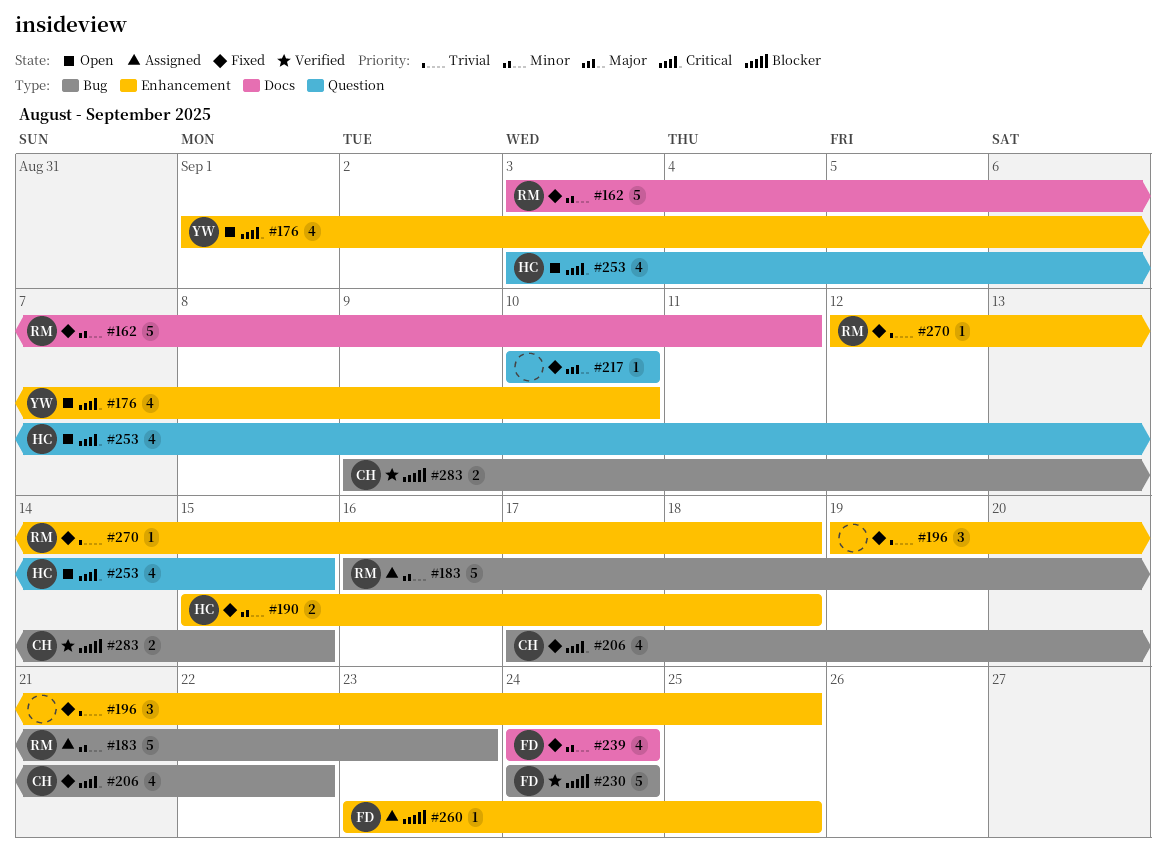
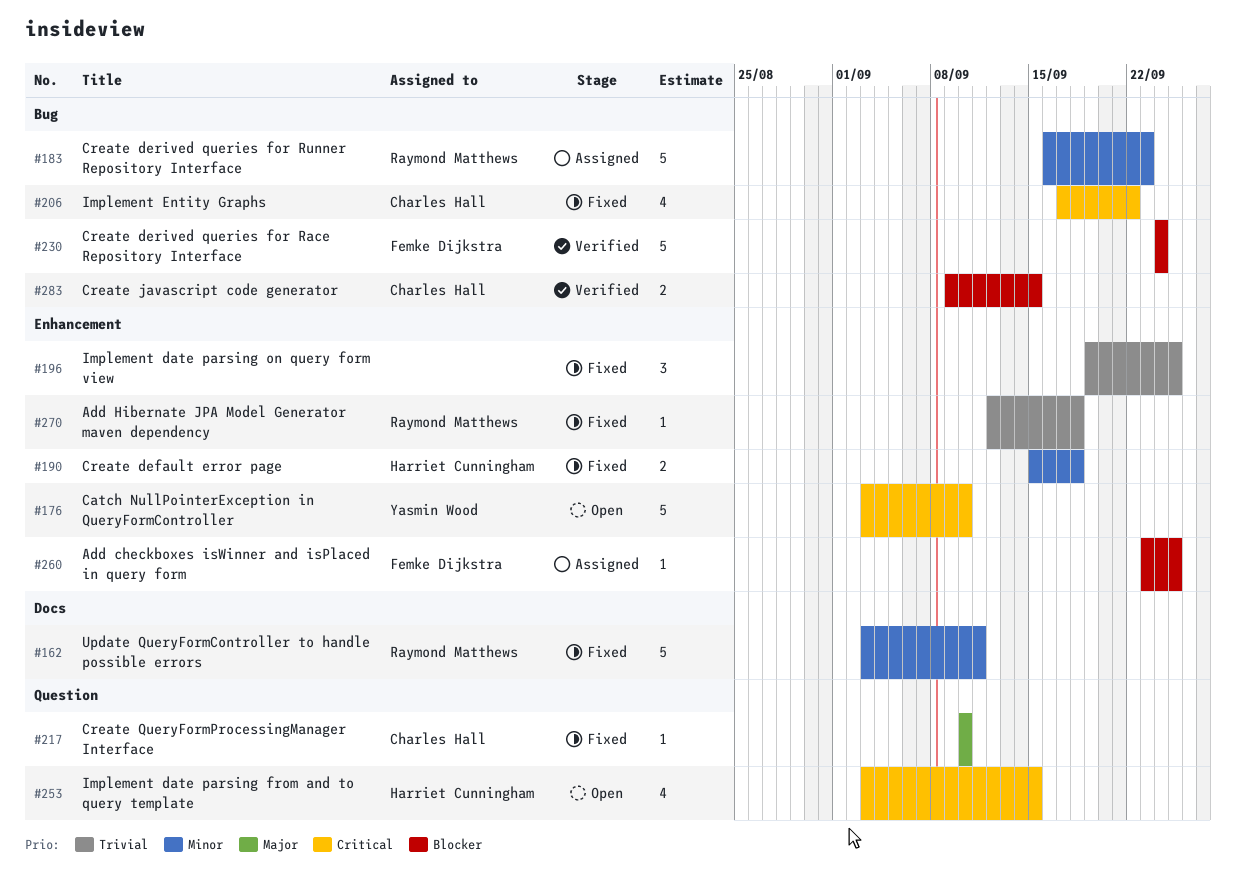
#176, estimate: 4 -> 5
#176, start: Sep 1 -> Sep 3
#217, owner: none -> Charles Hall
#239: present -> none

